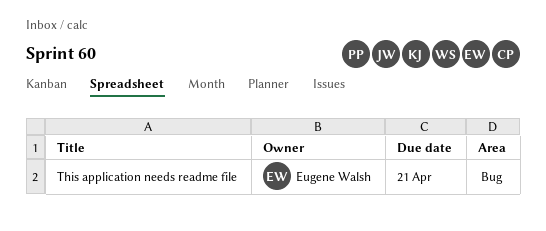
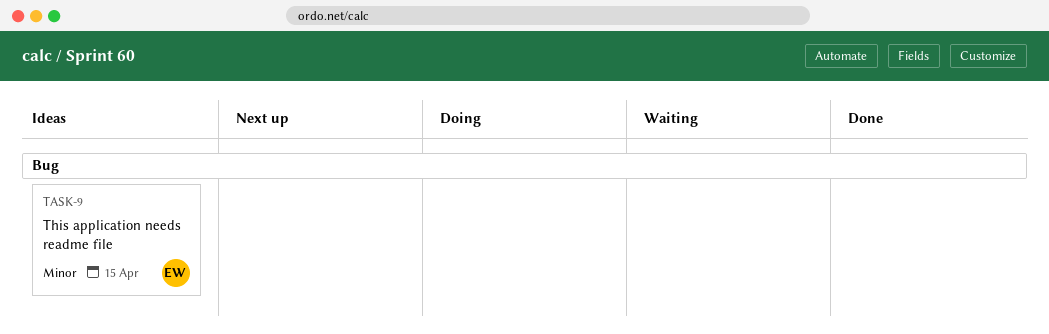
This application needs readme file, due: Apr 21 -> Apr 15

